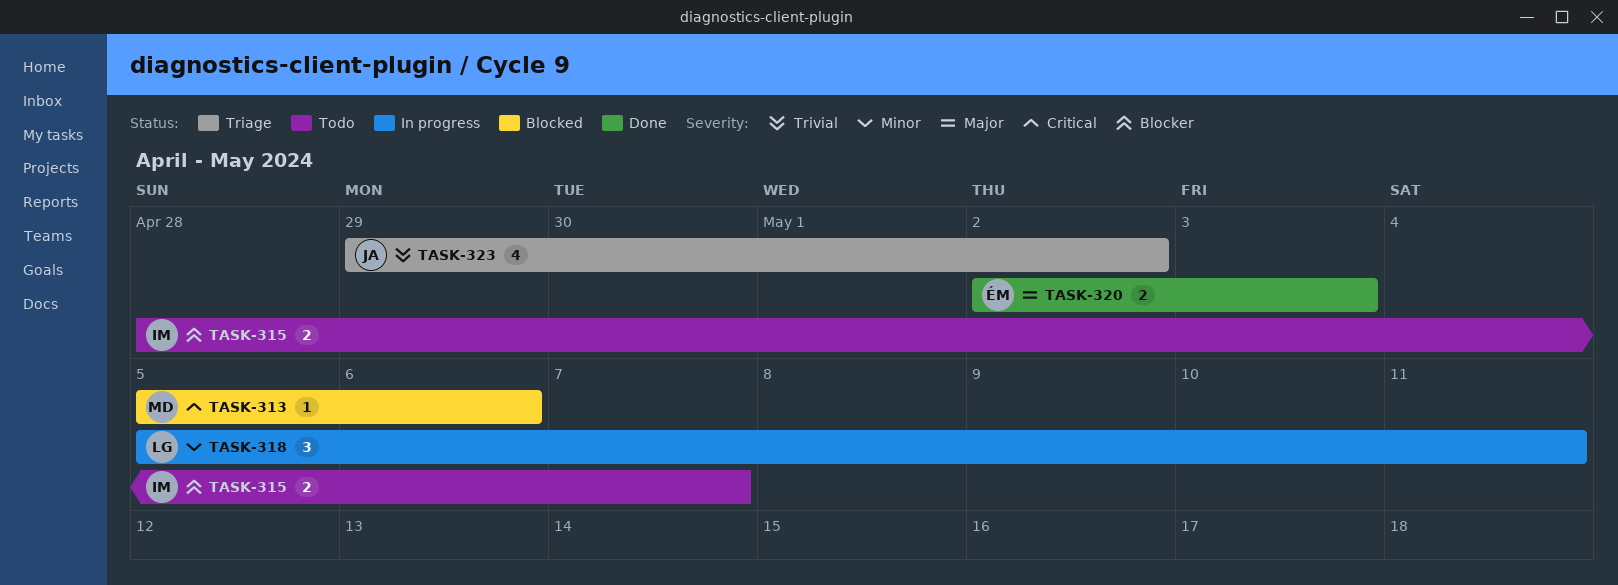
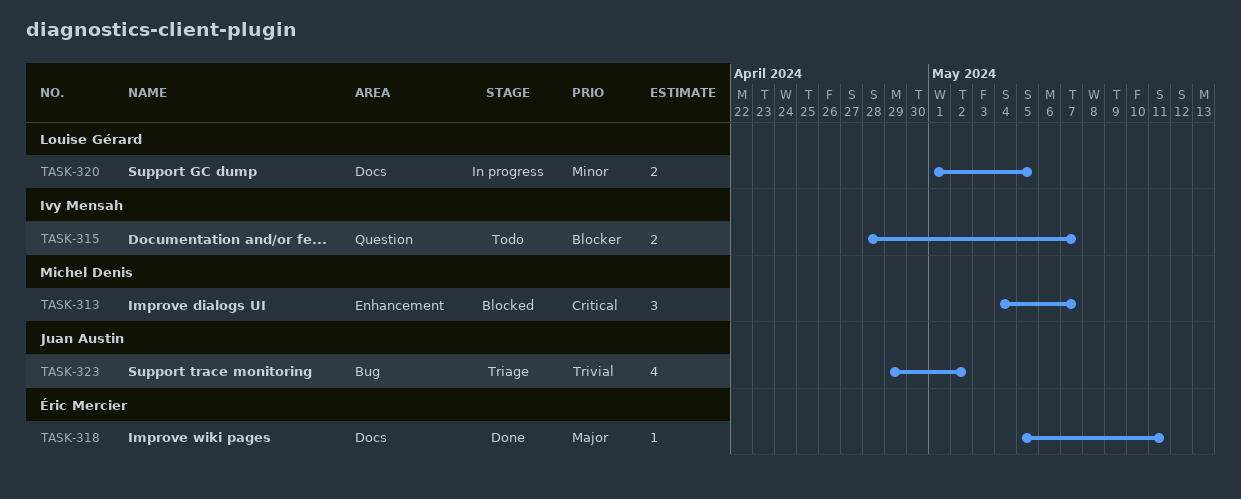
TASK-313, estimate: 1 -> 3
TASK-313, start: May 5 -> May 4
TASK-313, due: May 6 -> May 7
TASK-318, status: In progress -> Done
TASK-318, owner: Louise Gérard -> Éric Mercier
TASK-318, priority: Minor -> Major
TASK-318, estimate: 3 -> 1
TASK-320, status: Done -> In progress
TASK-320, owner: Éric Mercier -> Louise Gérard
TASK-320, priority: Major -> Minor
TASK-320, start: May 2 -> May 1
TASK-320, due: May 3 -> May 5

